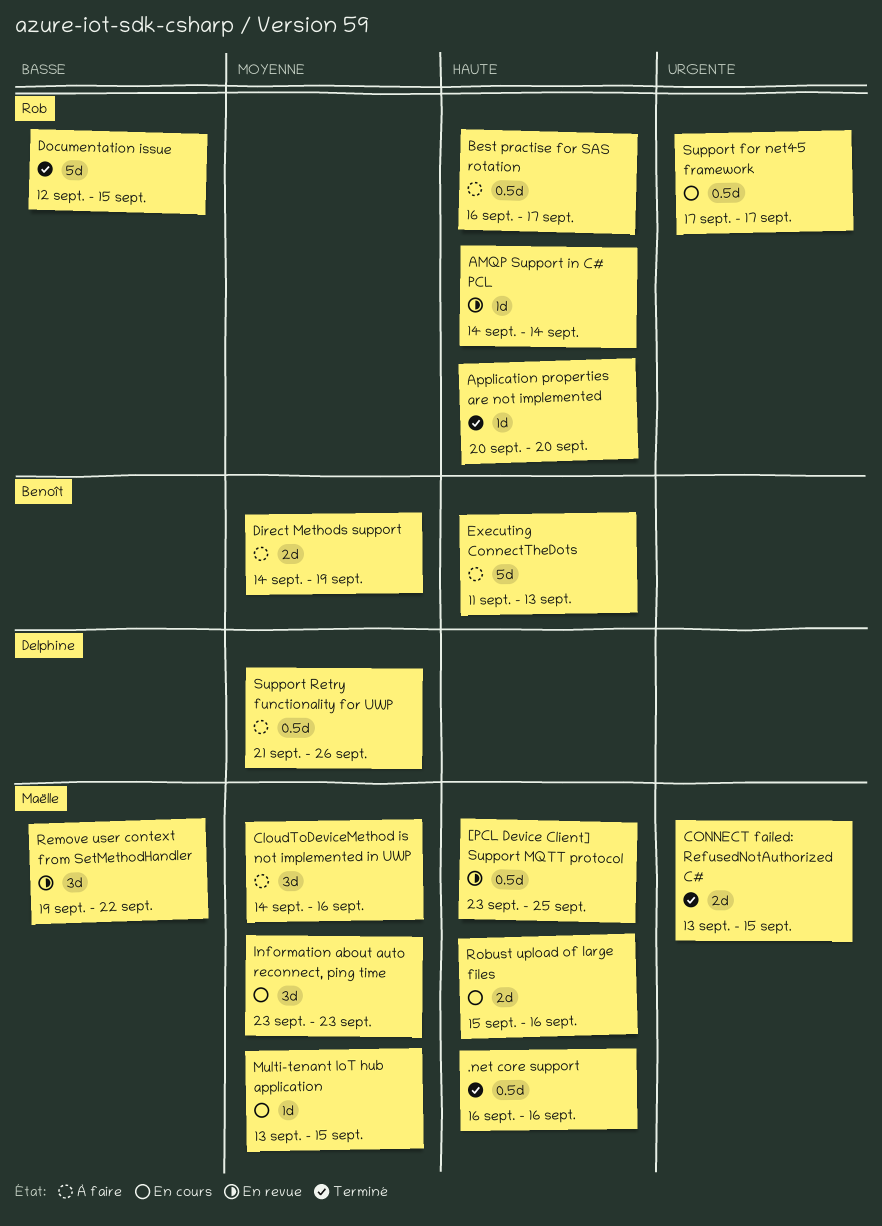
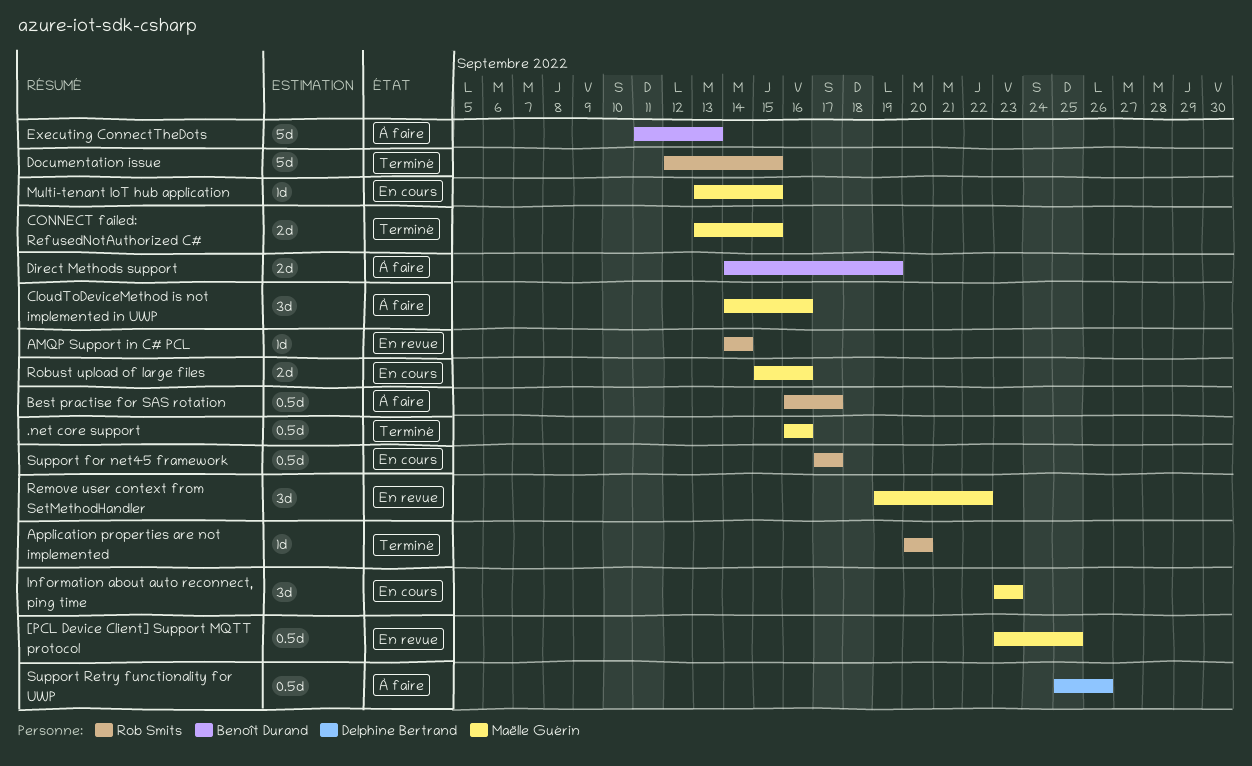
Support Retry functionality for UWP, start: Sep 21 -> Sep 25

